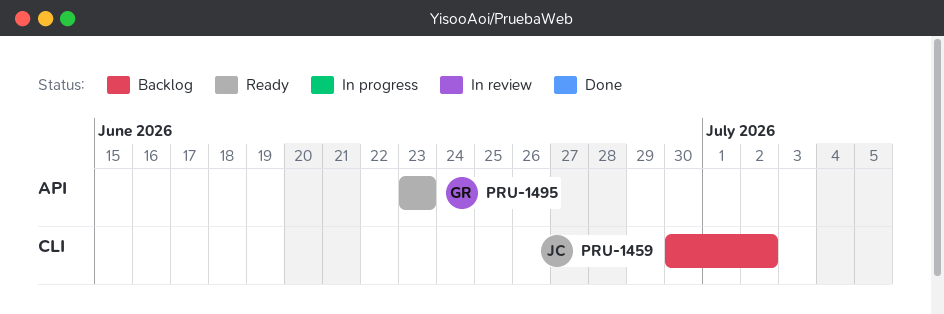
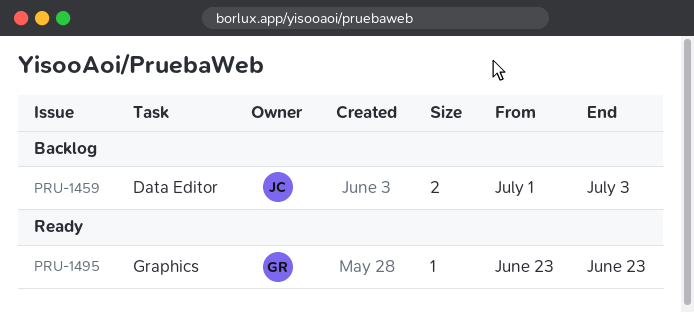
PRU-1459, start: Jun 30 -> Jul 1
PRU-1459, due: Jul 2 -> Jul 3

